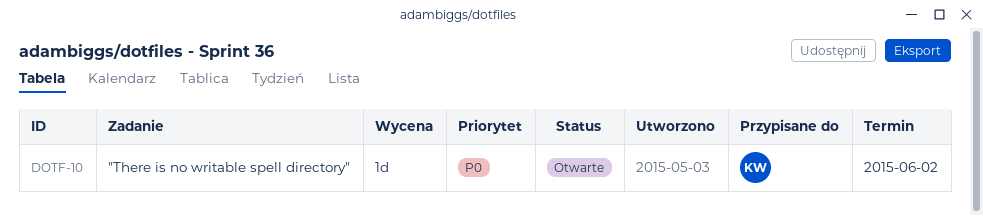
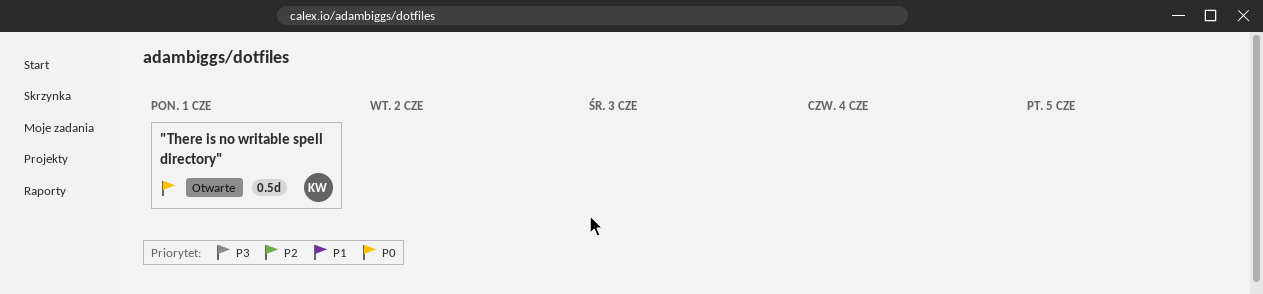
"There is no writable spell directory", estimate: 1d -> 0.5d
"There is no writable spell directory", due: Jun 2 -> Jun 1

